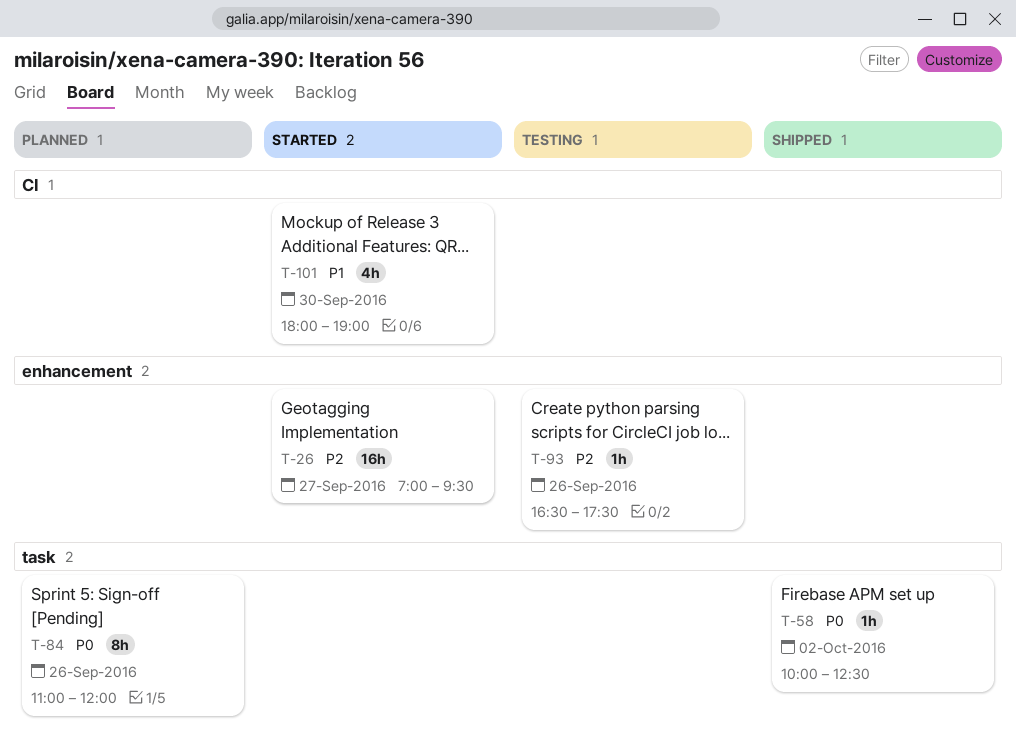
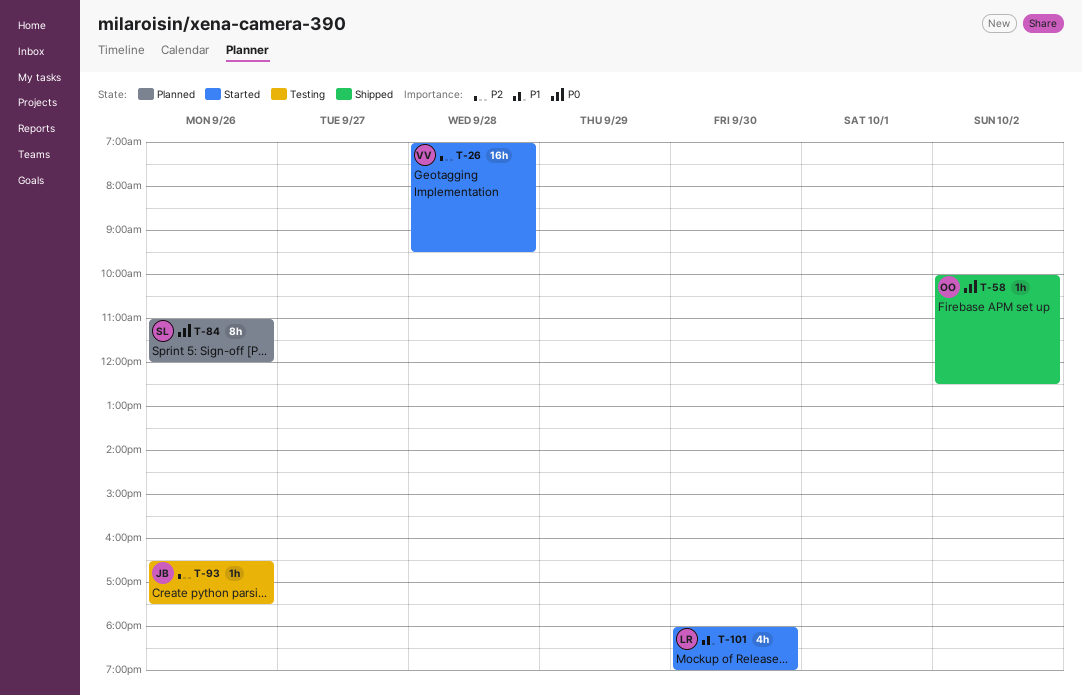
T-26, day: Sep 27 -> Sep 28

